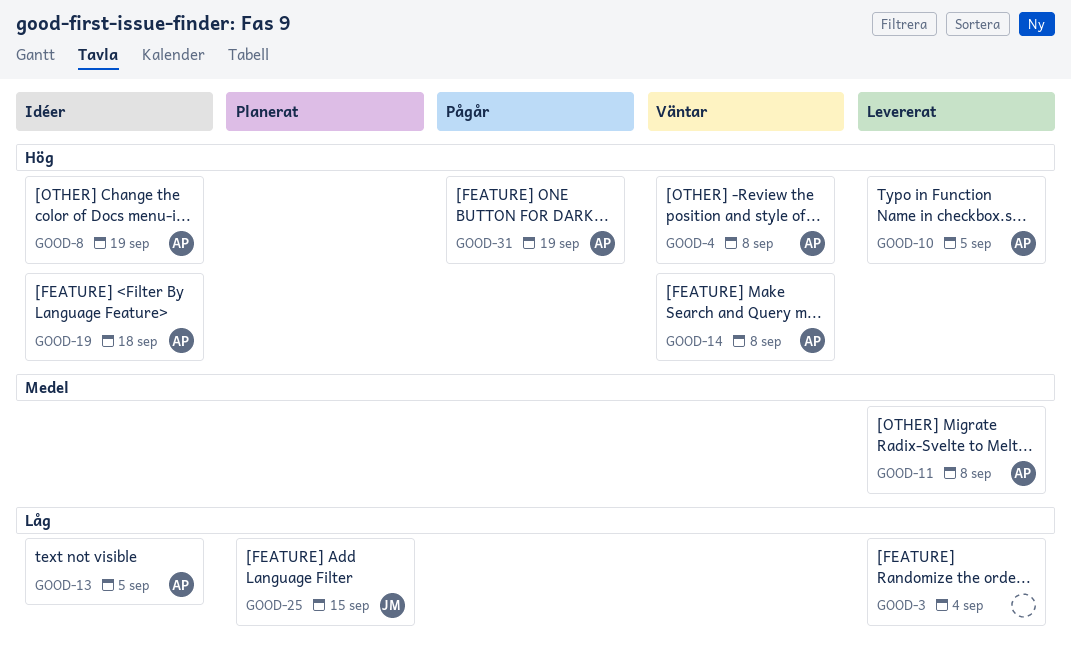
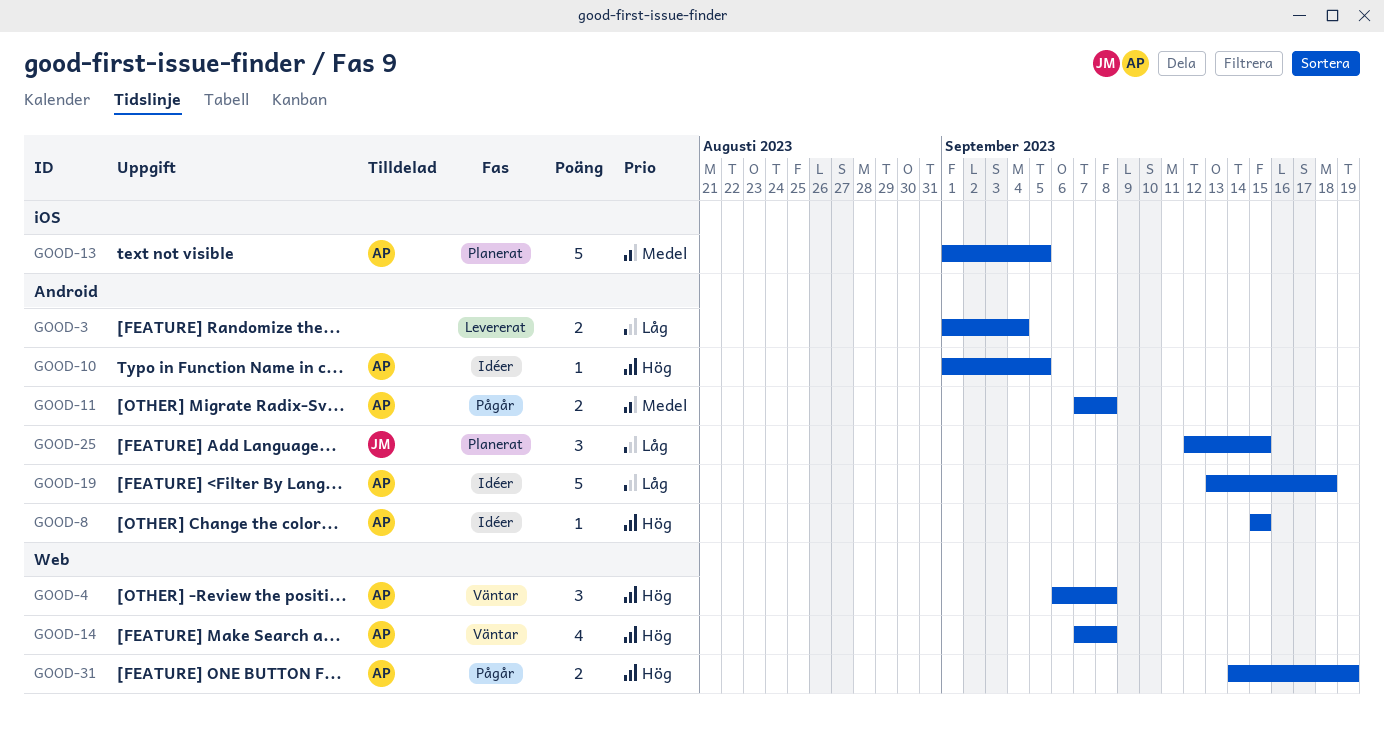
GOOD-8, due: Sep 19 -> Sep 15
GOOD-10, status: Levererat -> Idéer
GOOD-11, status: Levererat -> Pågår
GOOD-13, status: Idéer -> Planerat
GOOD-13, priority: Låg -> Medel
GOOD-19, priority: Hög -> Låg

